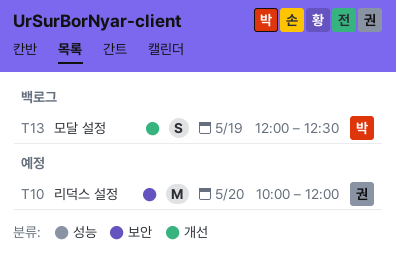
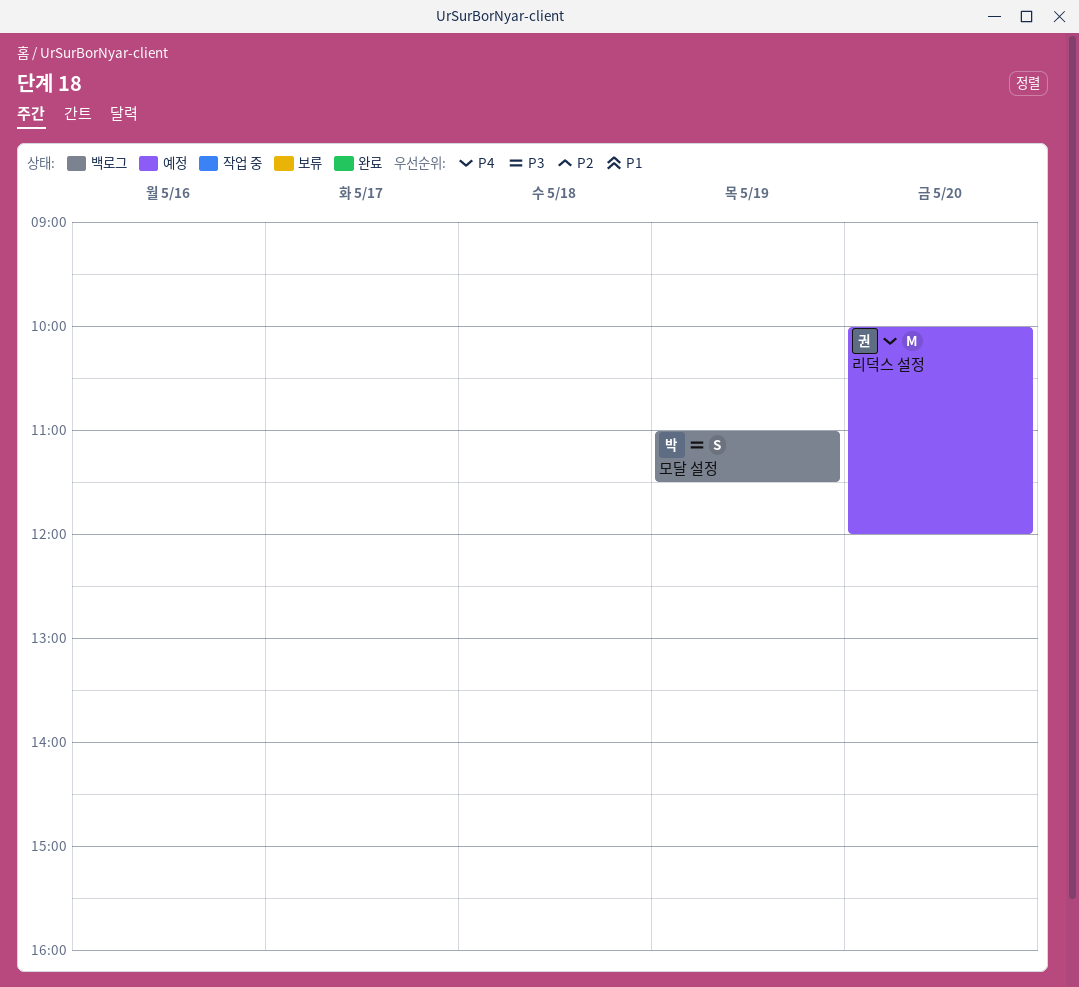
모달 설정, begins: 12:00 -> 11:00
모달 설정, ends: 12:30 -> 11:30

